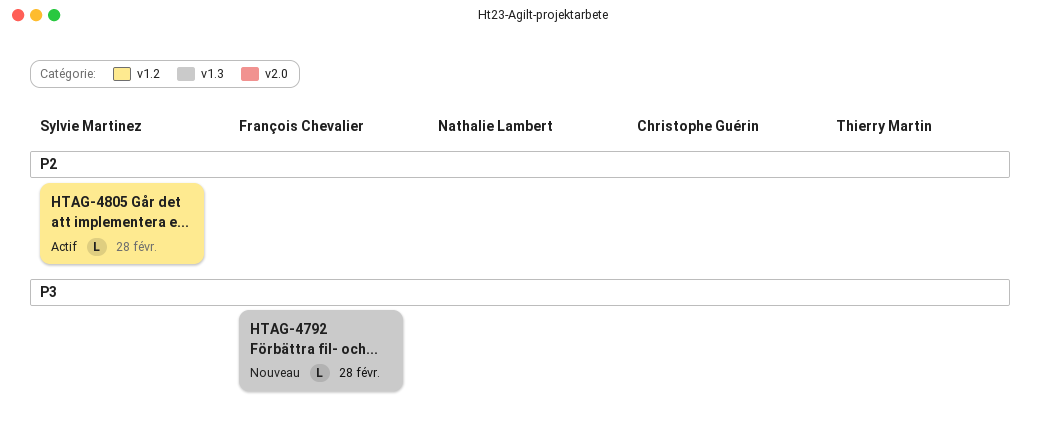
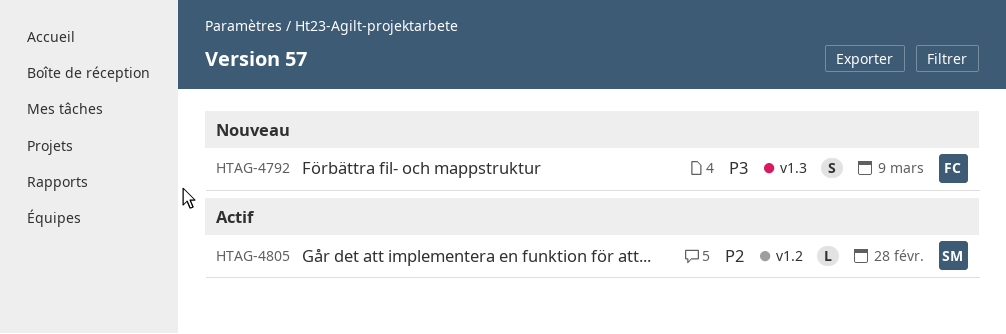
HTAG-4792, estimate: L -> S
HTAG-4792, due: Feb 28 -> Mar 9

